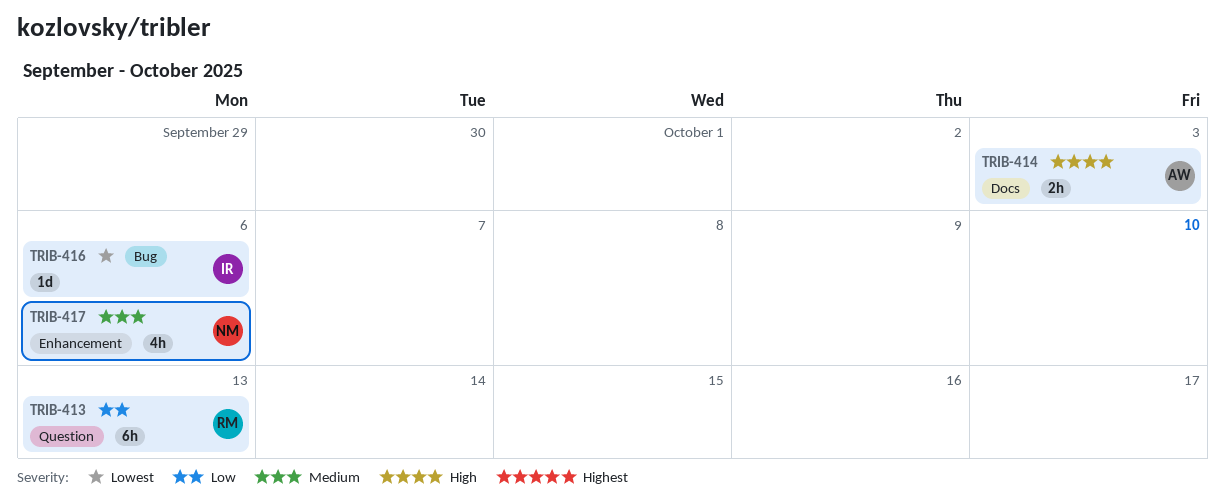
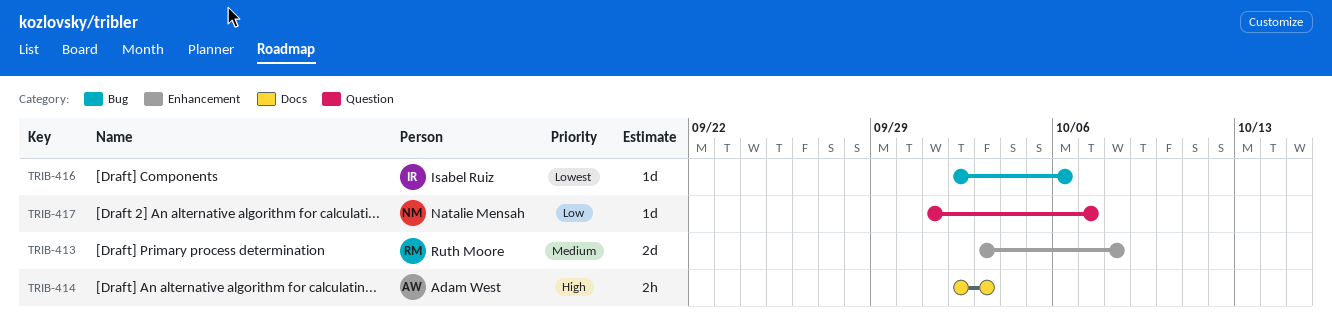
TRIB-413, priority: Low -> Medium
TRIB-413, label: Question -> Enhancement
TRIB-413, estimate: 6h -> 2d
TRIB-413, due: Oct 13 -> Oct 8
TRIB-417, priority: Medium -> Low
TRIB-417, label: Enhancement -> Question
TRIB-417, estimate: 4h -> 1d
TRIB-417, due: Oct 6 -> Oct 7

